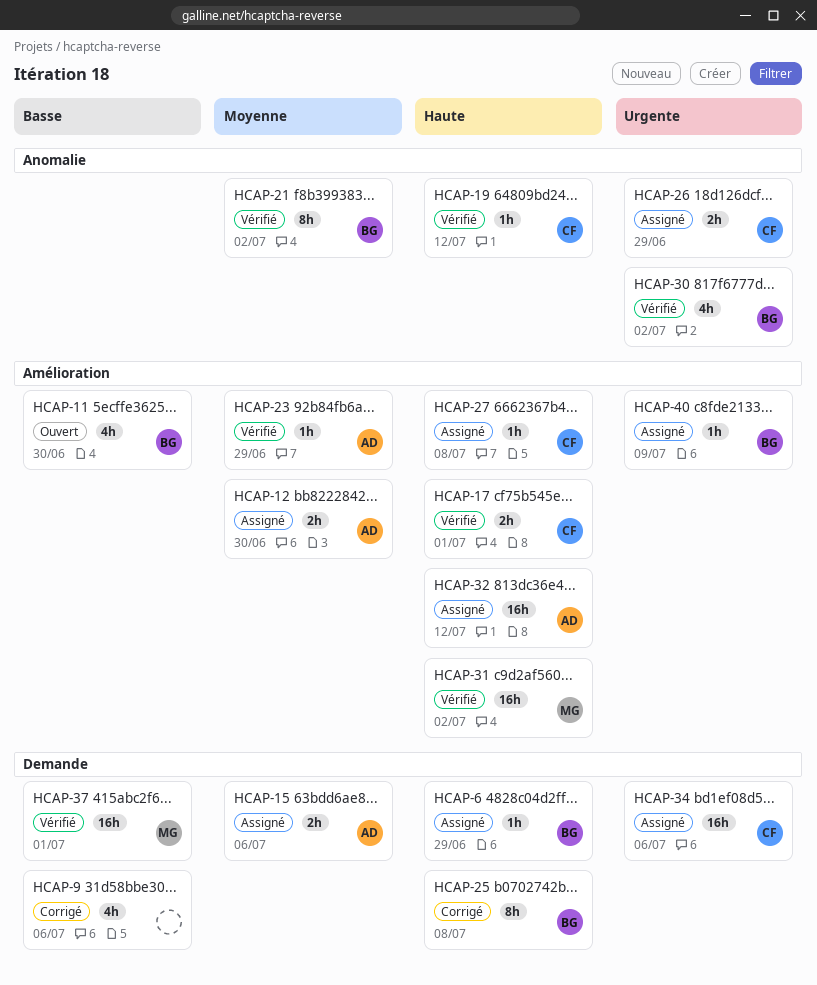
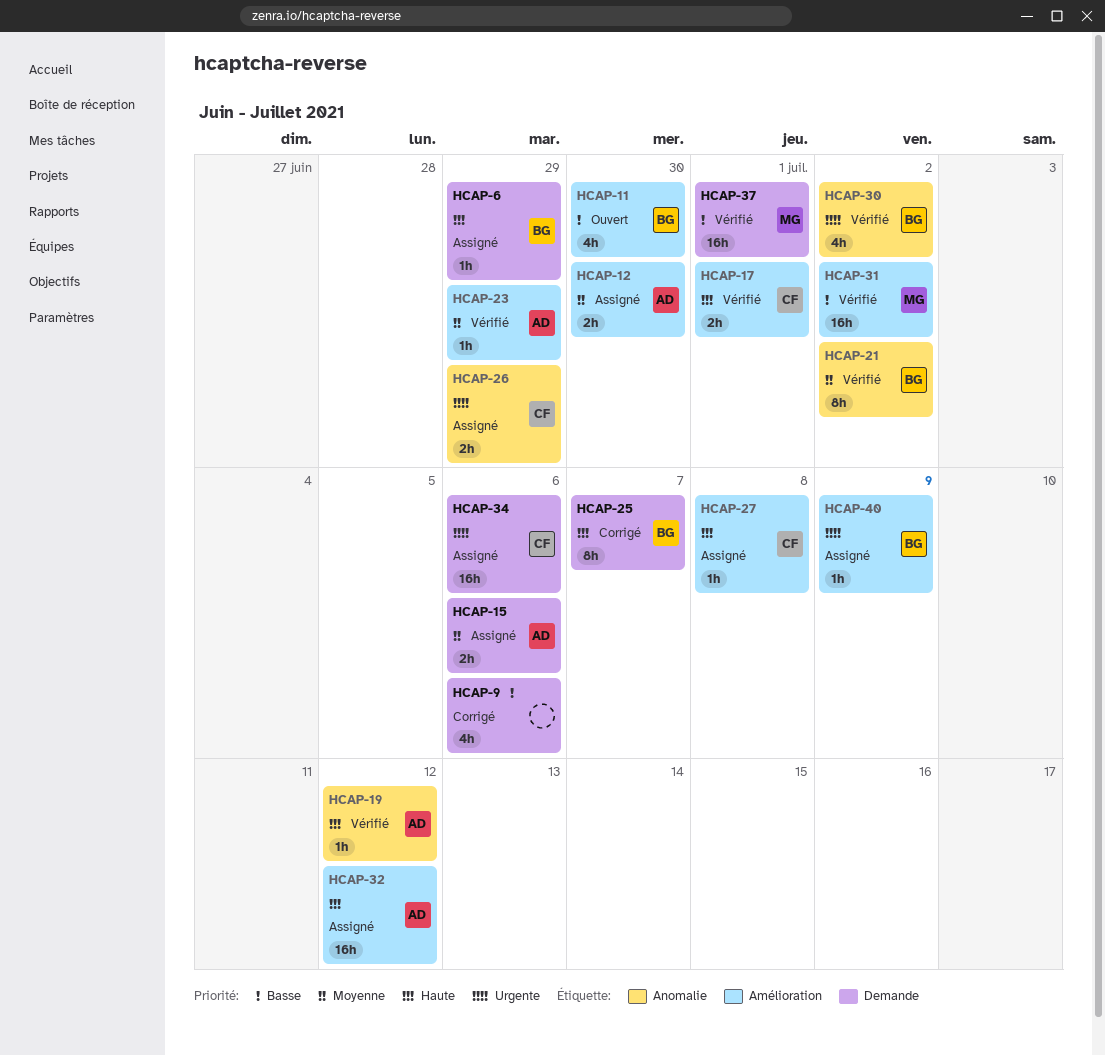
HCAP-19, owner: CF -> AD
HCAP-25, due: Jul 8 -> Jul 7
HCAP-31, priority: Haute -> Basse

